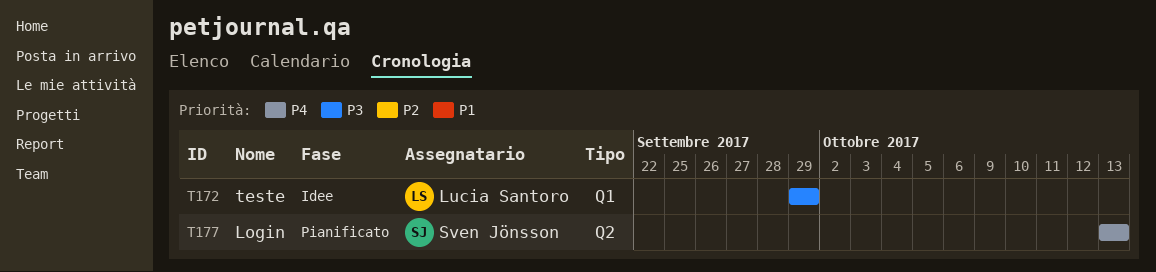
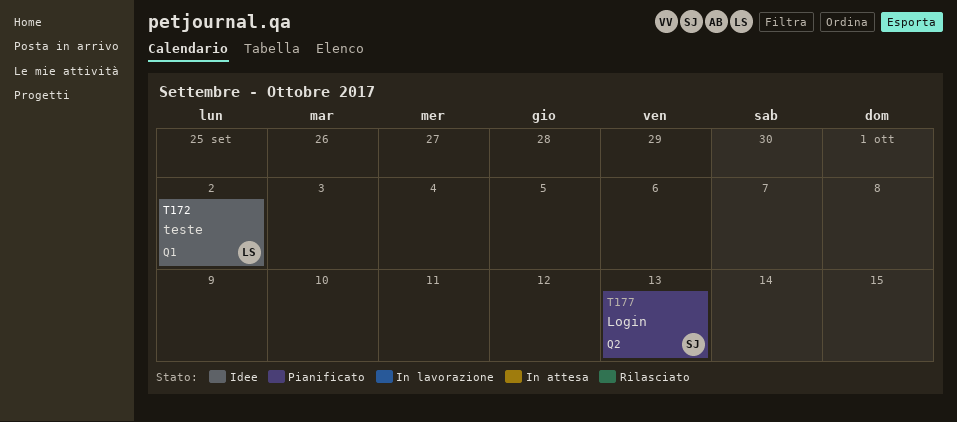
T172, due: Sep 29 -> Oct 2

